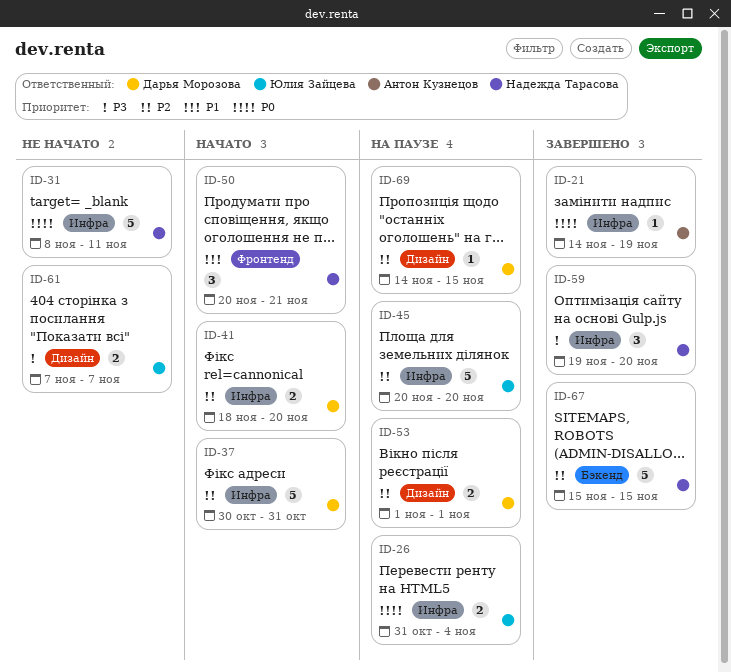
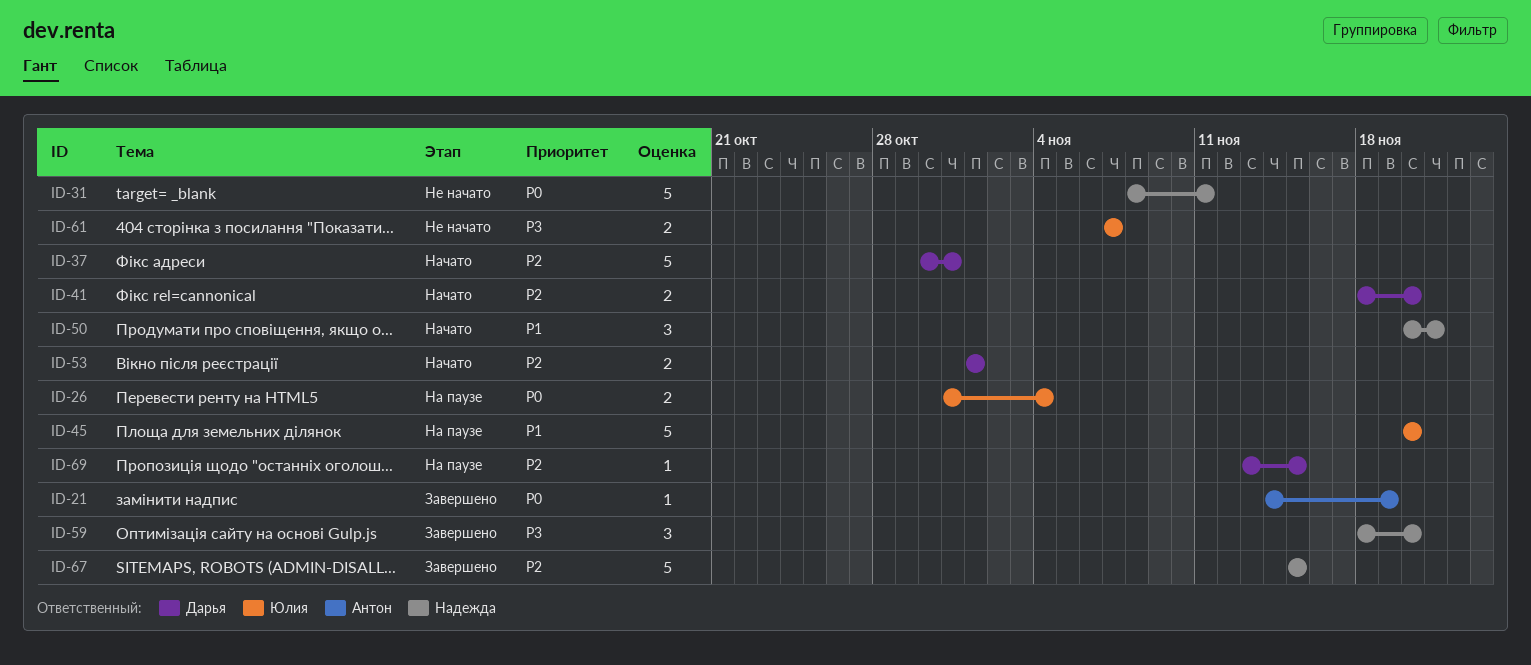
ID-45, priority: P2 -> P1
ID-53, status: На паузе -> Начато
ID-59, start: Nov 19 -> Nov 18
ID-69, start: Nov 14 -> Nov 13

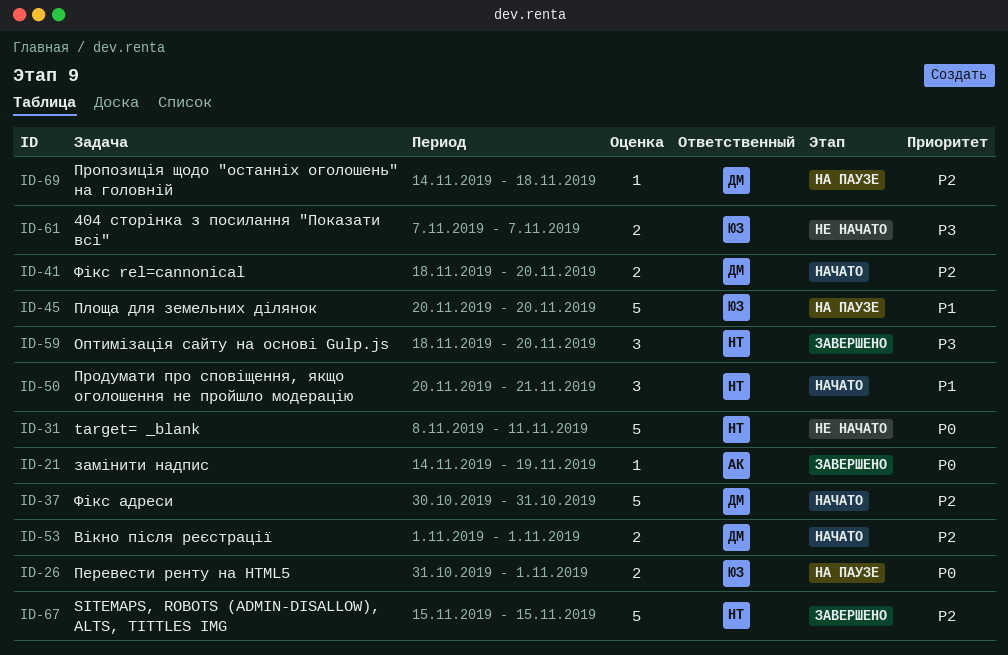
ID-26, due: Nov 4 -> Nov 1
ID-69, start: Nov 13 -> Nov 14
ID-69, due: Nov 15 -> Nov 18

